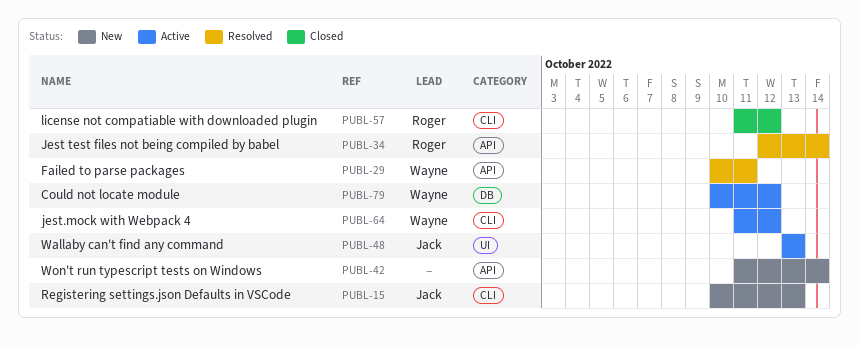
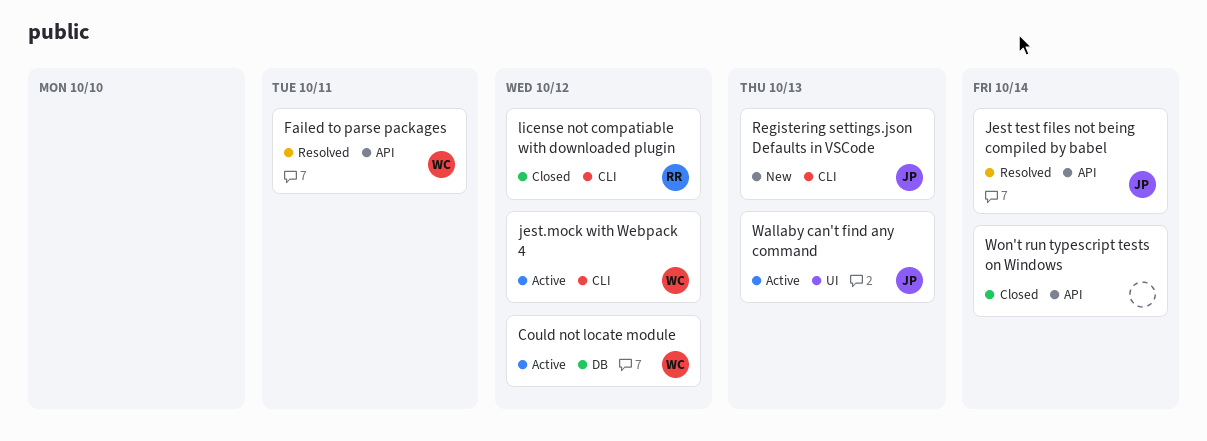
Jest test files not being compiled by babel, owner: Roger -> Jack
Won't run typescript tests on Windows, status: New -> Closed

